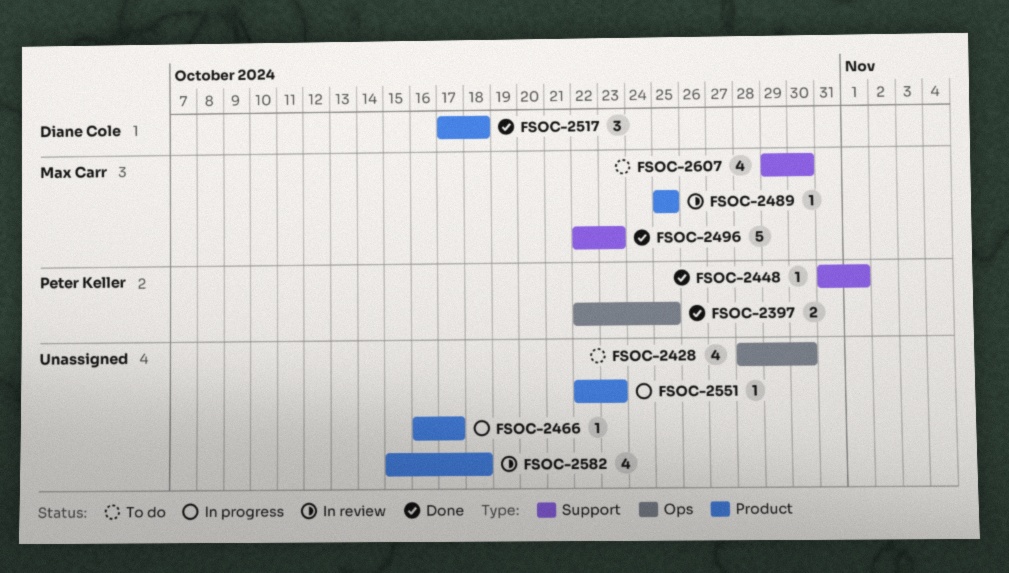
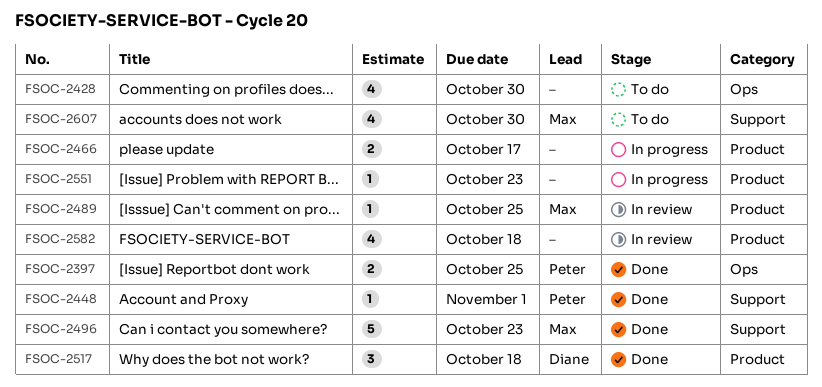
FSOC-2466, estimate: 1 -> 2

